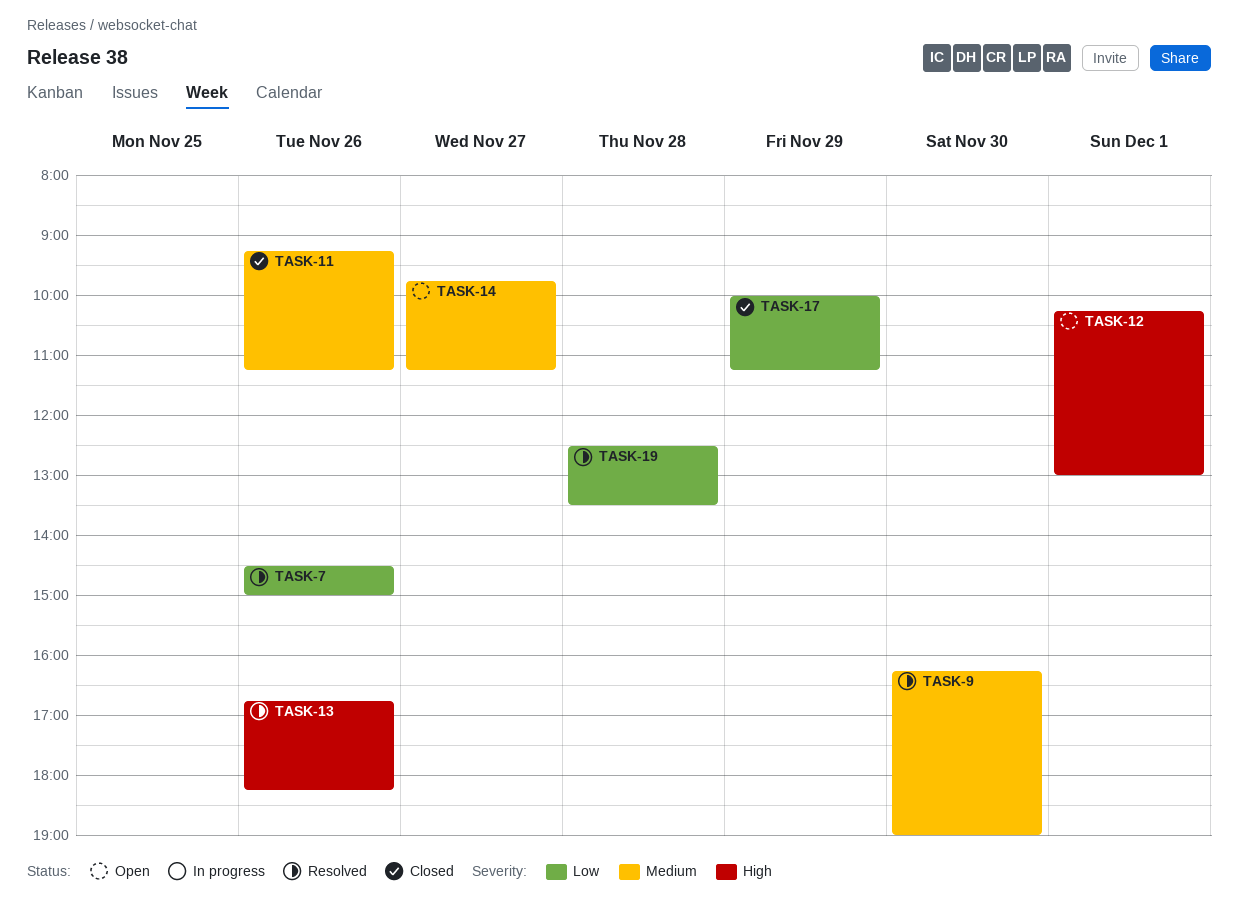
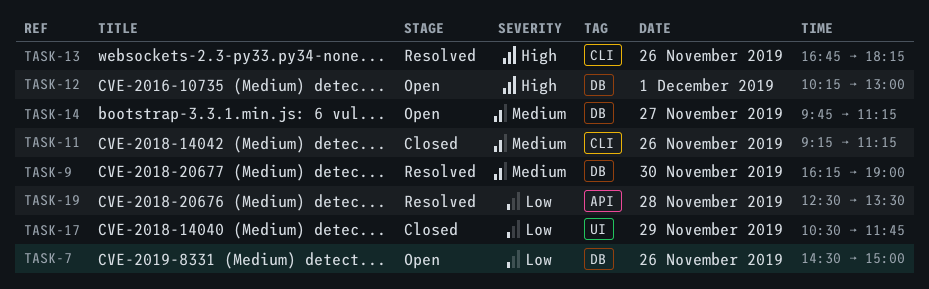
TASK-7, status: Resolved -> Open
TASK-17, begins: 10:00 -> 10:30
TASK-17, ends: 11:15 -> 11:45

